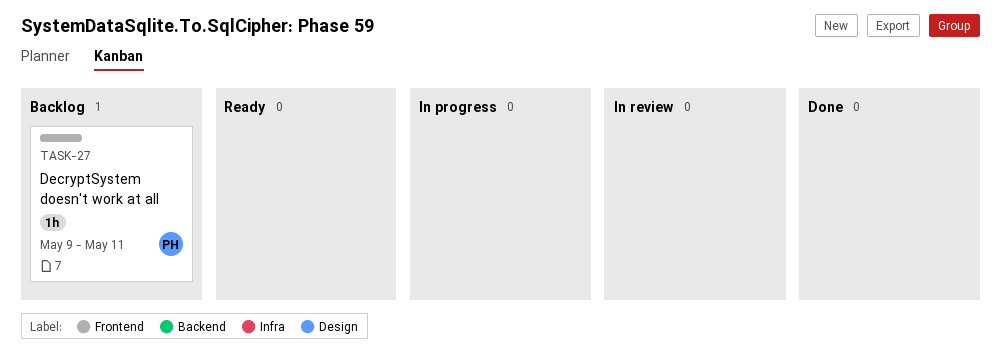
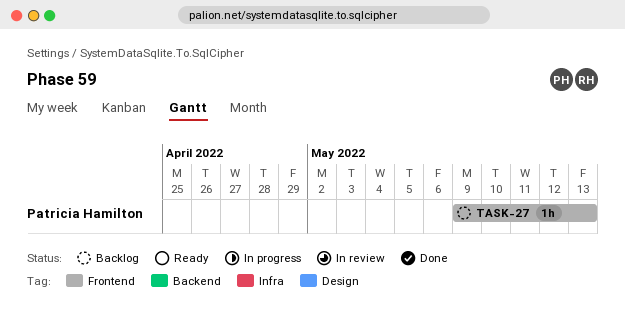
TASK-27, due: May 11 -> May 13

